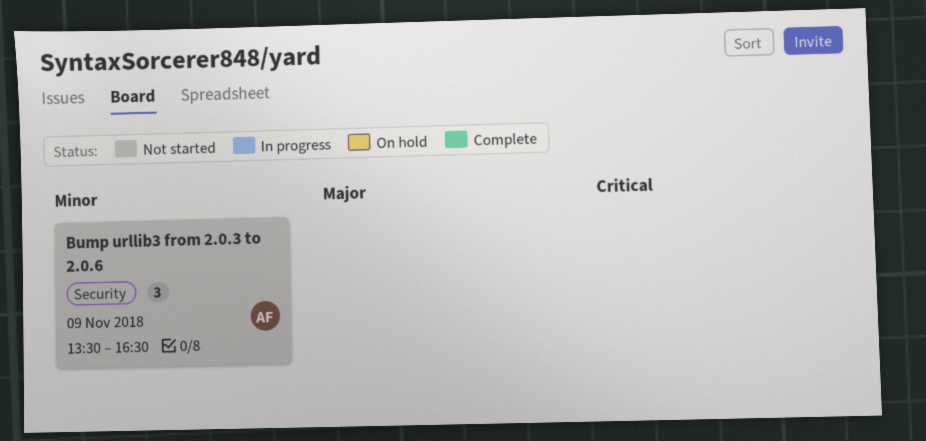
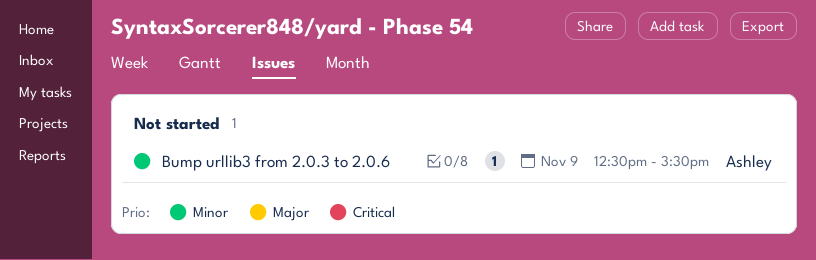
Bump urllib3 from 2.0.3 to 2.0.6, estimate: 3 -> 1
Bump urllib3 from 2.0.3 to 2.0.6, begins: 13:30 -> 12:30
Bump urllib3 from 2.0.3 to 2.0.6, ends: 16:30 -> 15:30

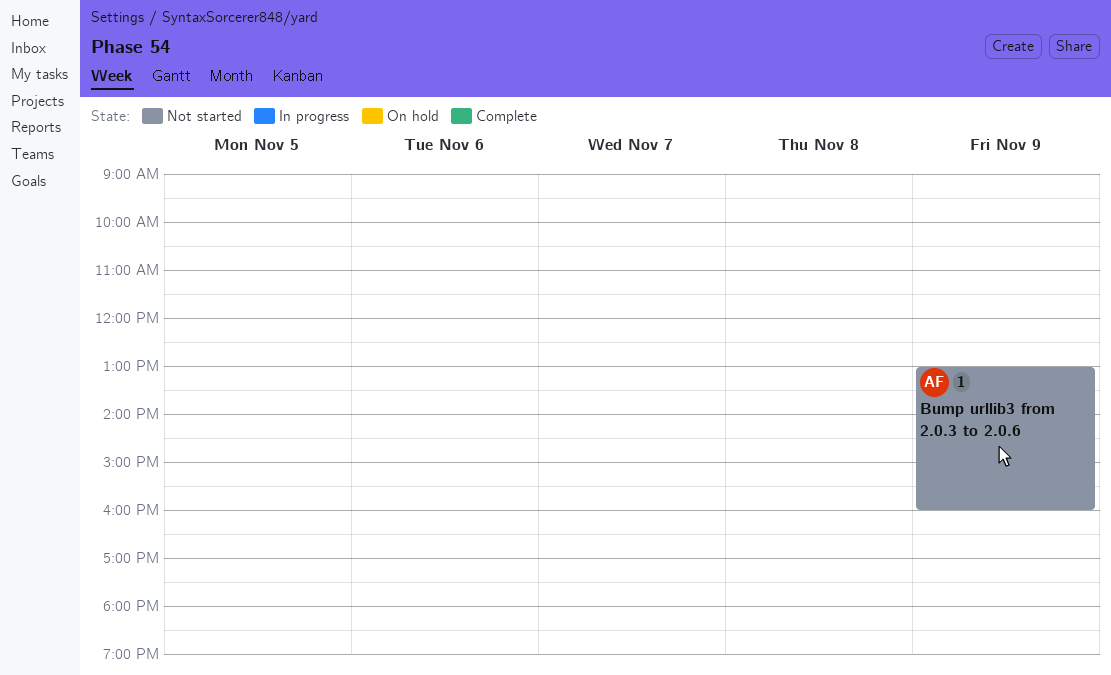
Bump urllib3 from 2.0.3 to 2.0.6, begins: 12:30 -> 13:00
Bump urllib3 from 2.0.3 to 2.0.6, ends: 15:30 -> 16:00

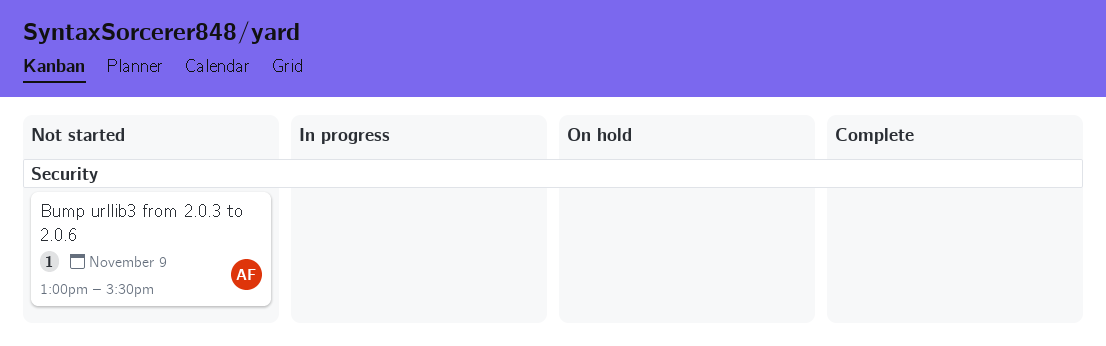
Bump urllib3 from 2.0.3 to 2.0.6, ends: 16:00 -> 15:30

